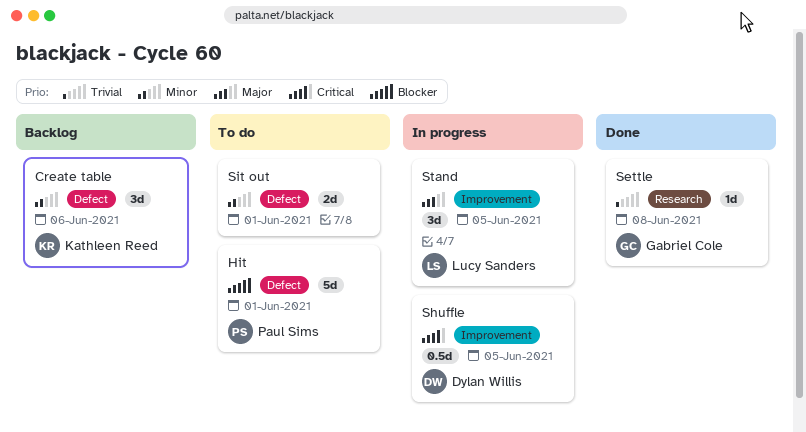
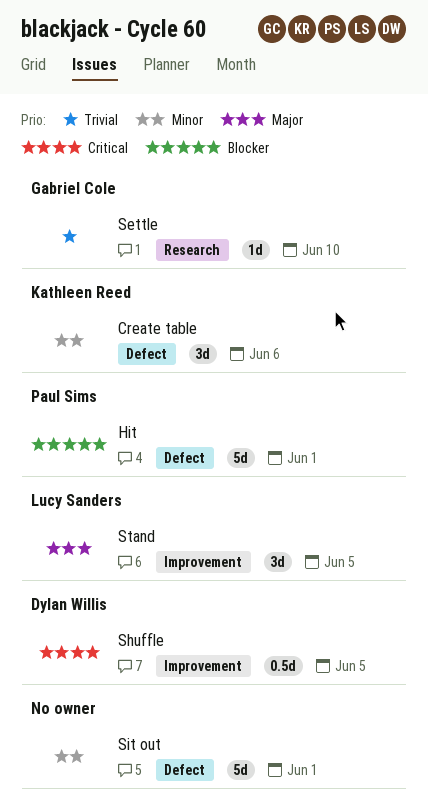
Settle, due: Jun 8 -> Jun 10
Sit out, estimate: 2d -> 5d

